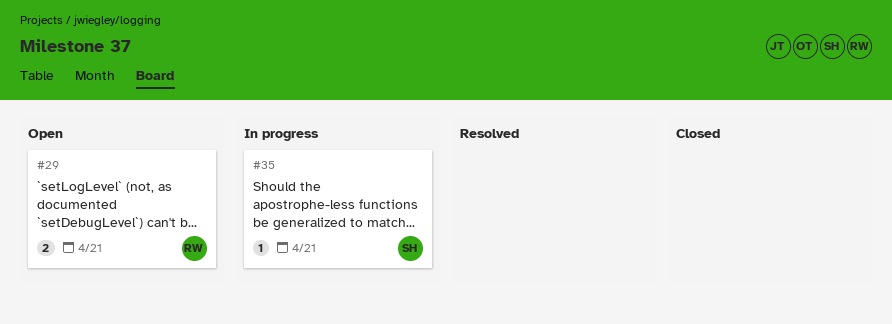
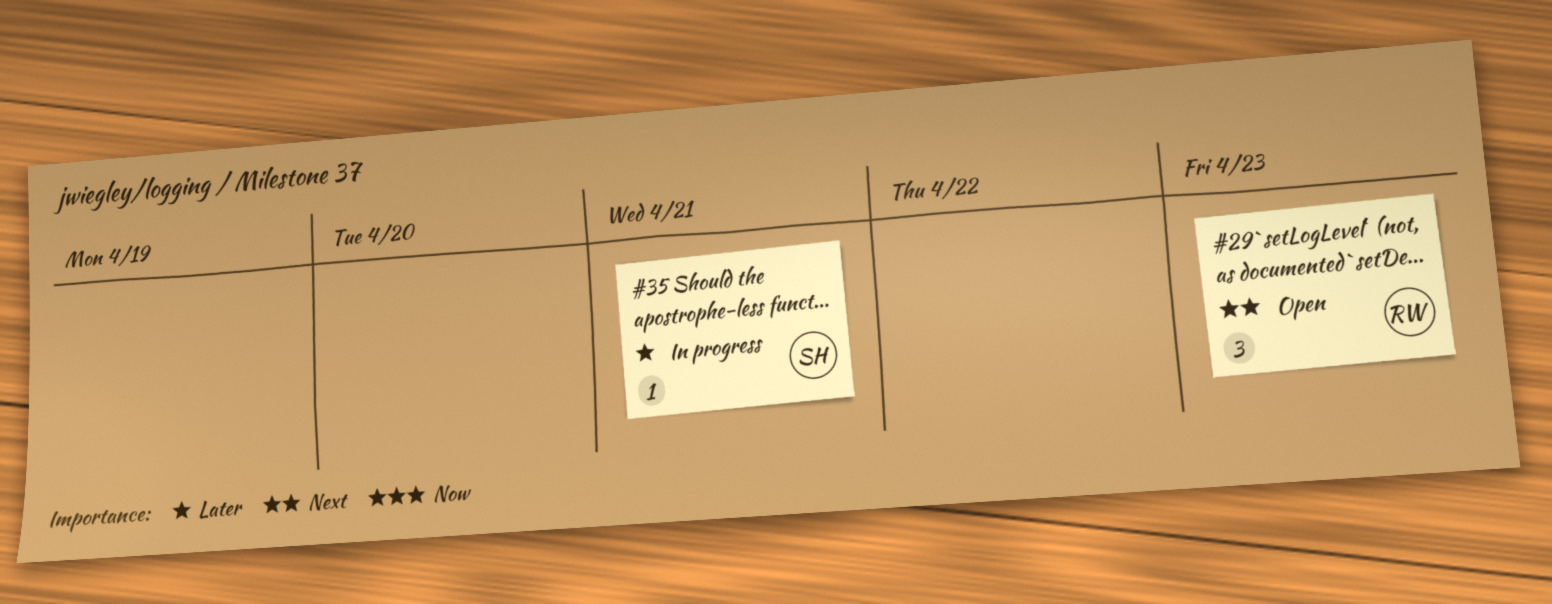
#29, estimate: 2 -> 3
#29, due: Apr 21 -> Apr 23

